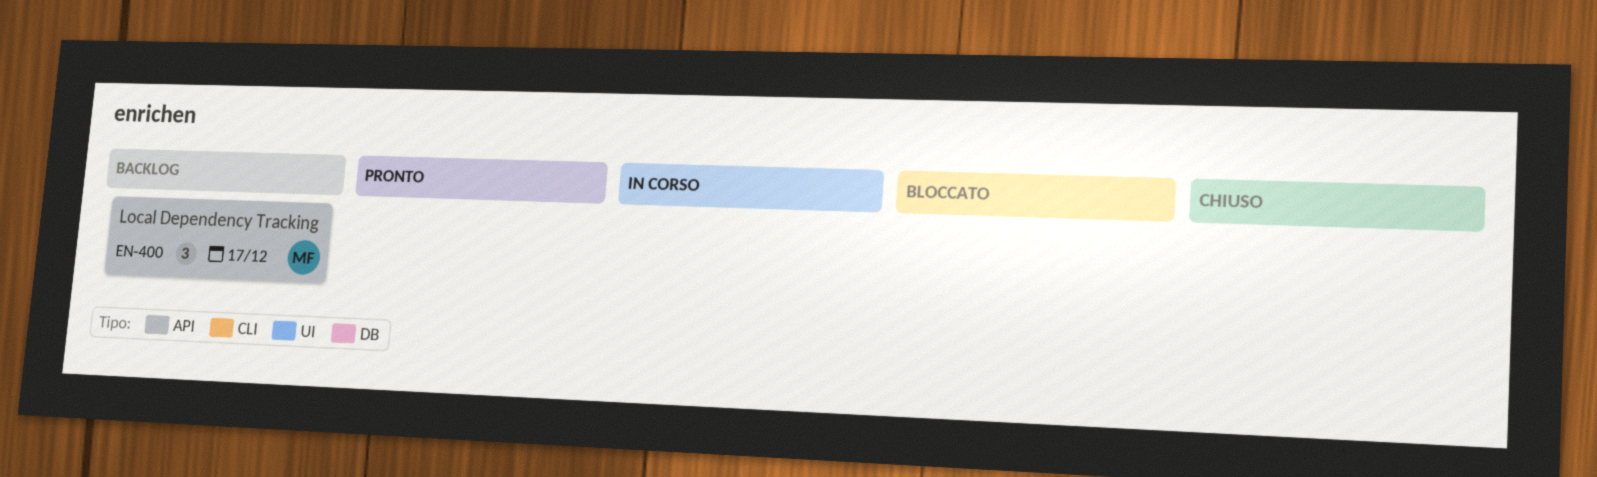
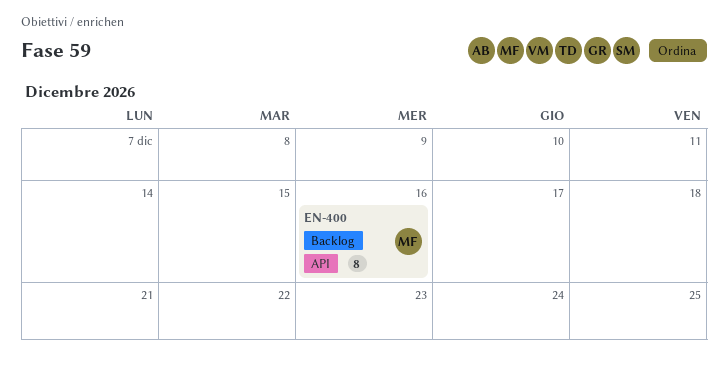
EN-400, estimate: 3 -> 8
EN-400, due: Dec 17 -> Dec 16

